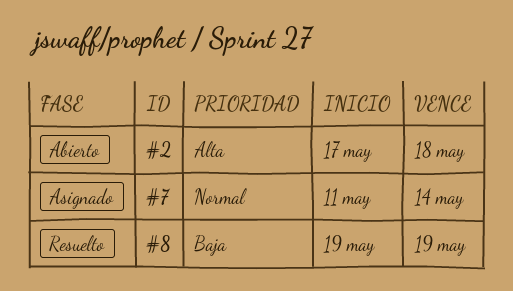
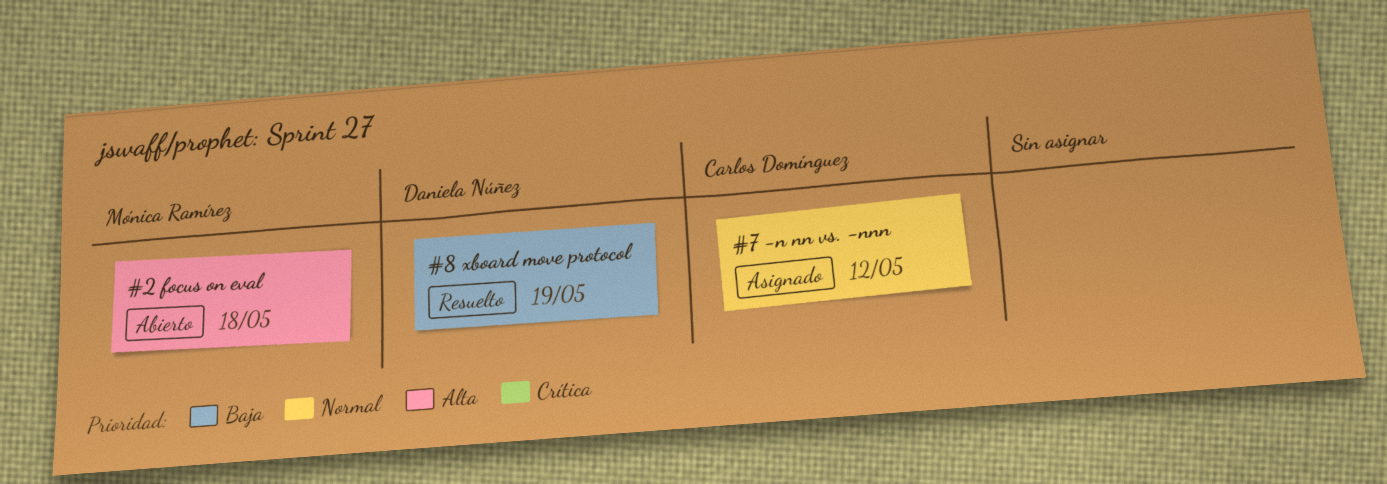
#7, due: May 14 -> May 12

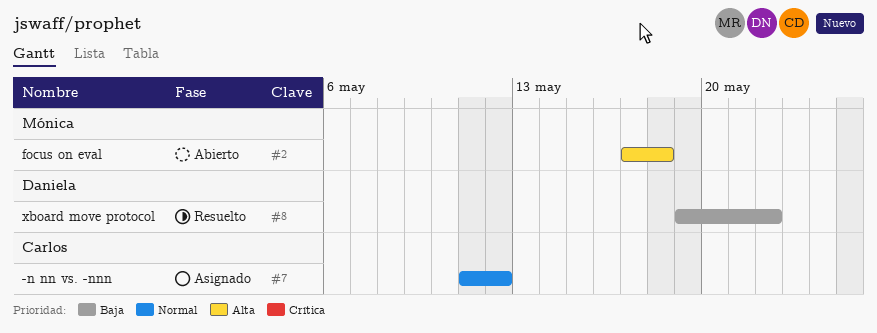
#8, due: May 19 -> May 22

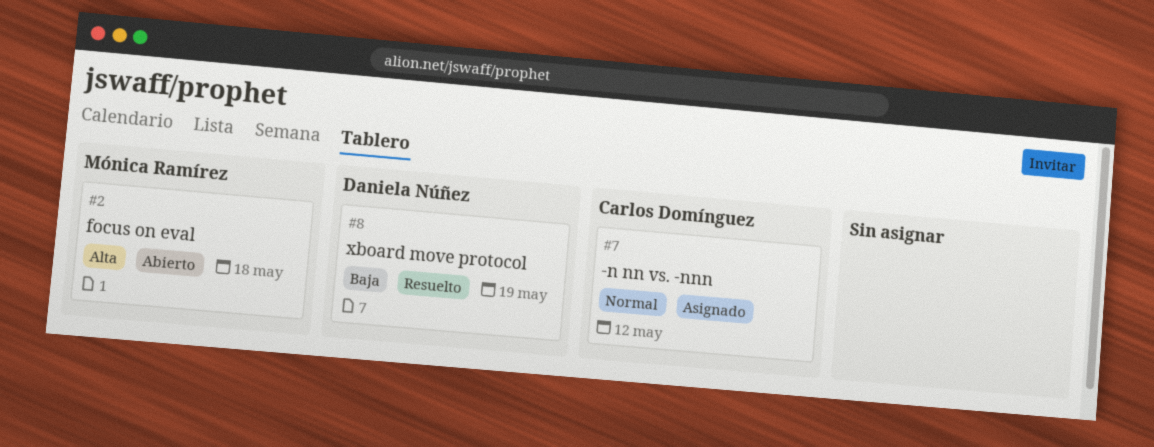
#8, due: May 22 -> May 19

